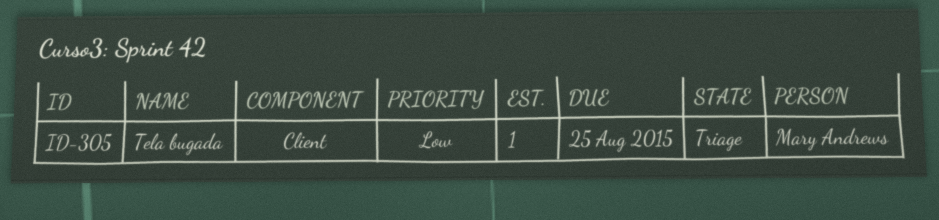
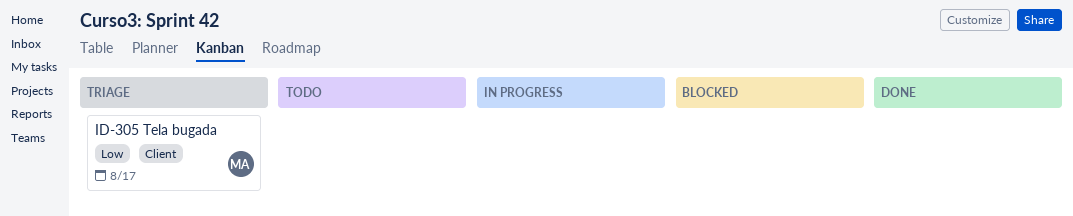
ID-305, due: Aug 25 -> Aug 17

